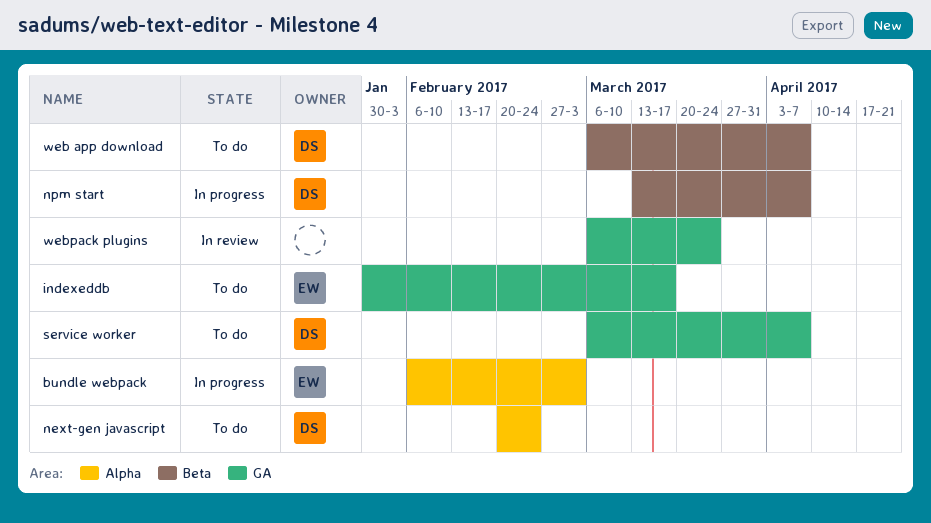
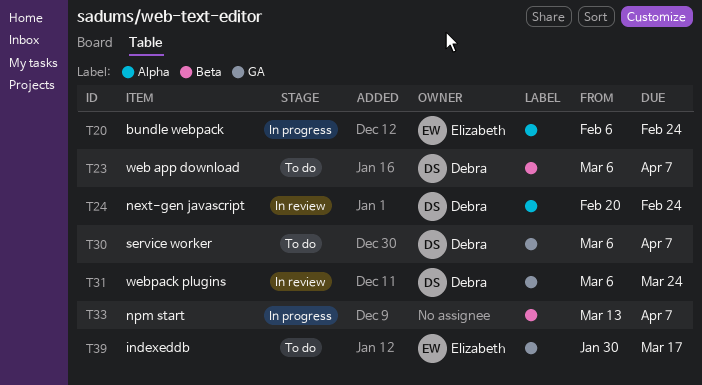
bundle webpack, due: Mar 3 -> Feb 24
next-gen javascript, status: To do -> In review
npm start, owner: Debra -> none
webpack plugins, owner: none -> Debra

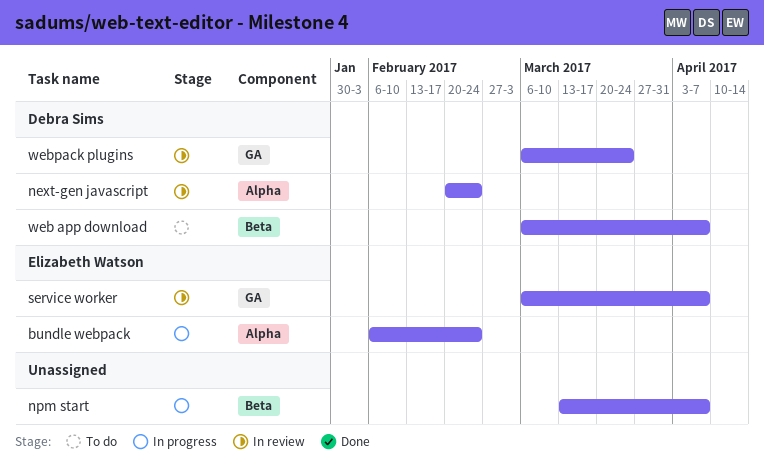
indexeddb: present -> none
service worker, status: To do -> In review
service worker, owner: Debra Sims -> Elizabeth Watson

